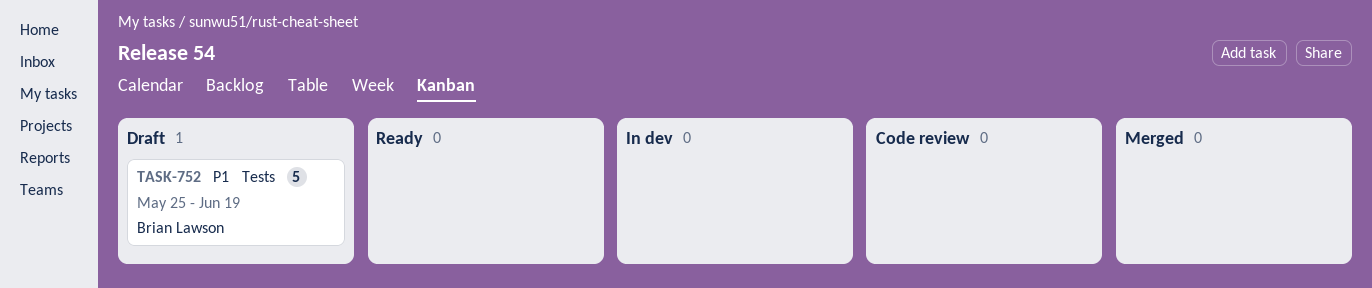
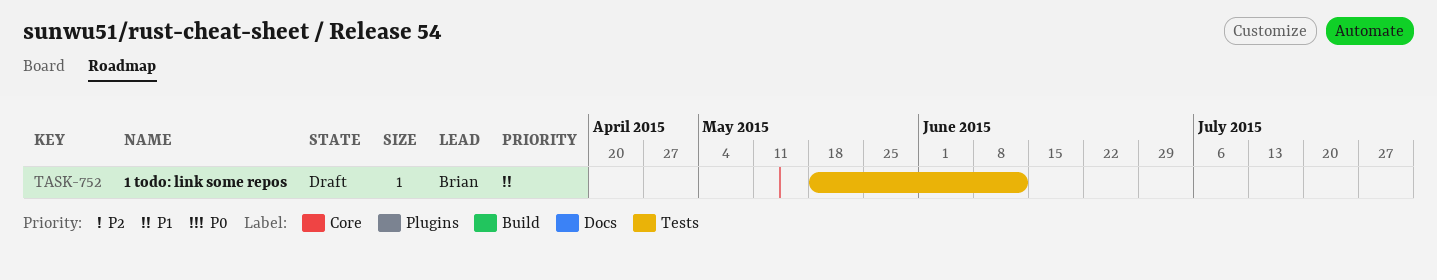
TASK-752, estimate: 5 -> 1
TASK-752, start: May 25 -> May 18
TASK-752, due: Jun 19 -> Jun 12

